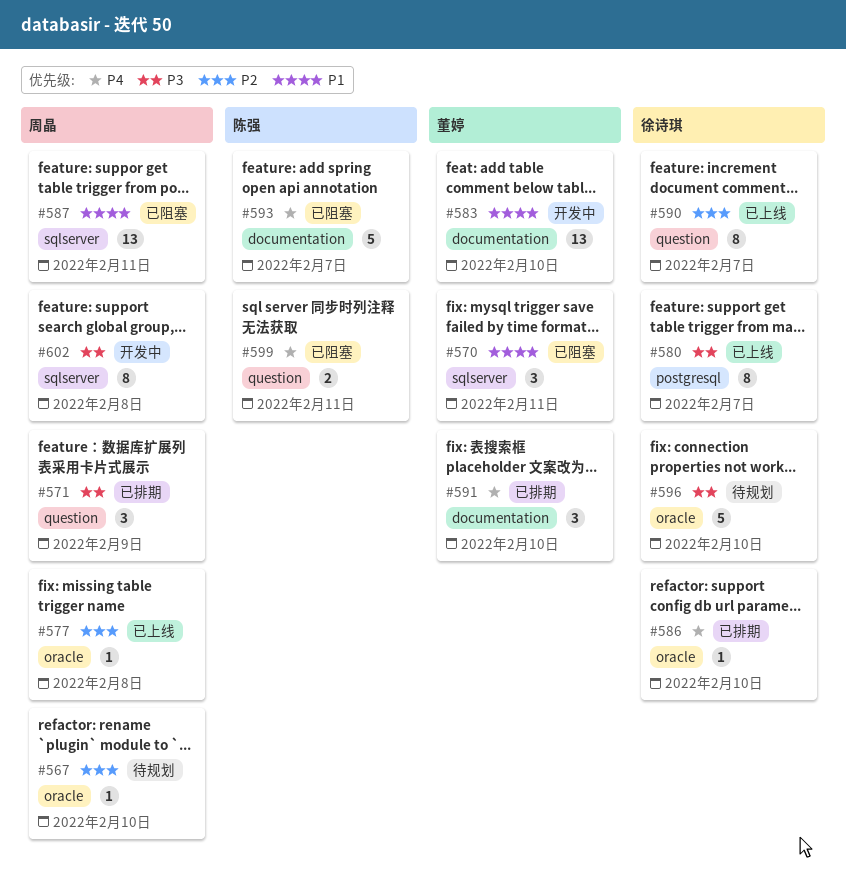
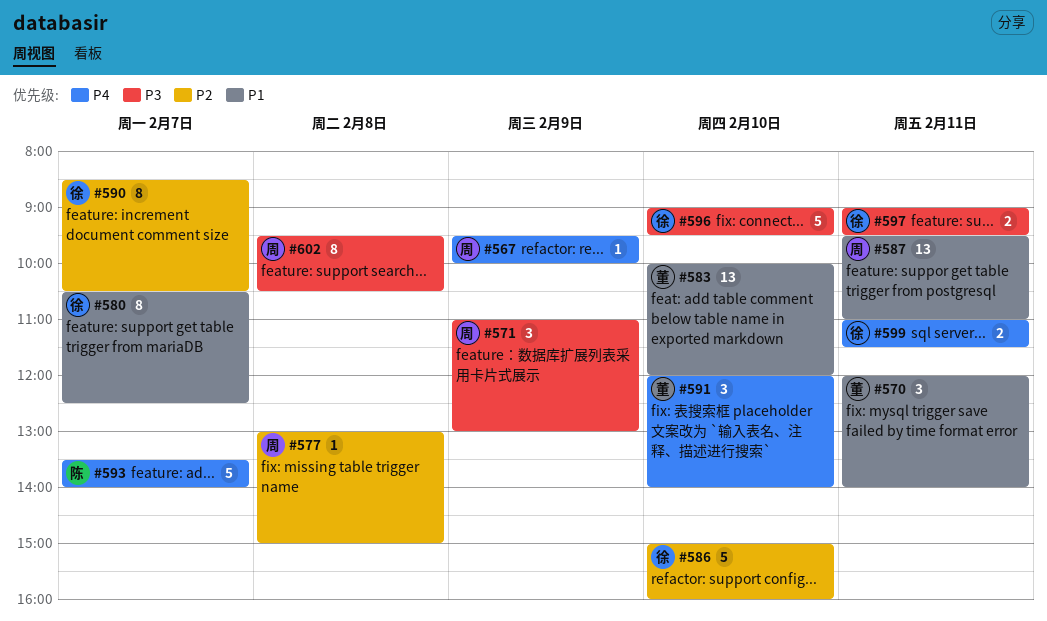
#567, priority: P2 -> P4
#567, day: Feb 10 -> Feb 9
#580, priority: P3 -> P1
#586, priority: P4 -> P2
#586, estimate: 1 -> 5
#597: none -> present
#599, owner: 陈强 -> 徐诗琪

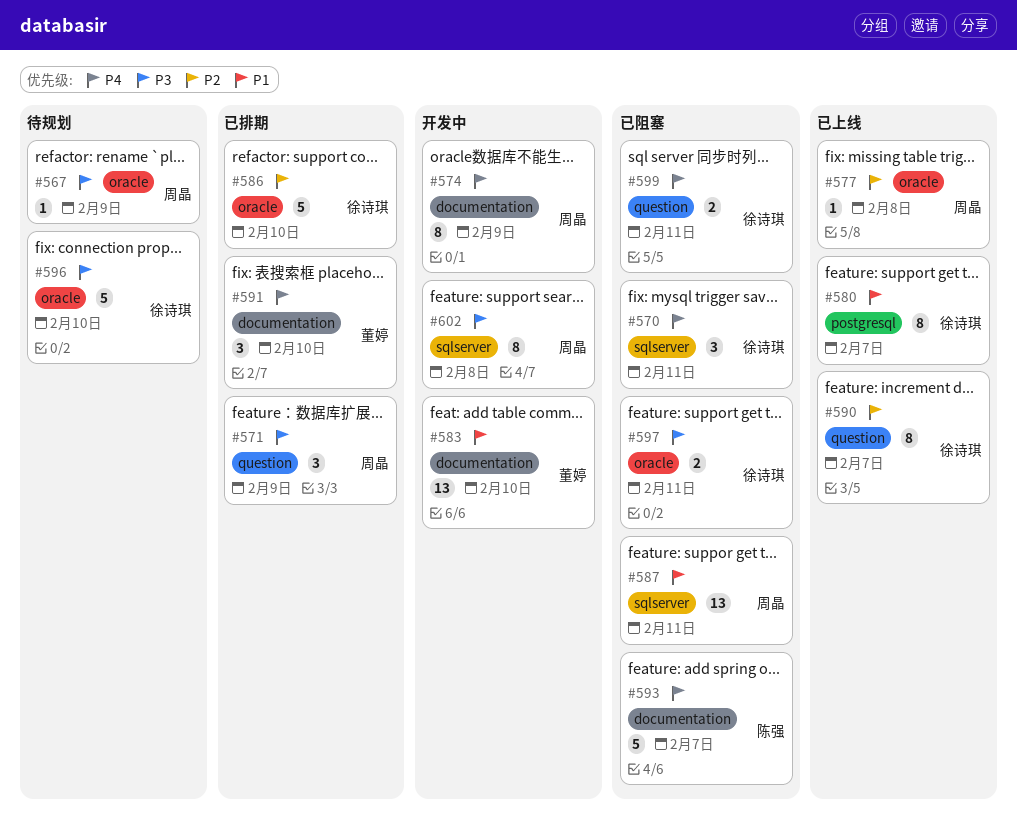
#567, priority: P4 -> P3
#570, owner: 董婷 -> 徐诗琪
#570, priority: P1 -> P4
#574: none -> present

